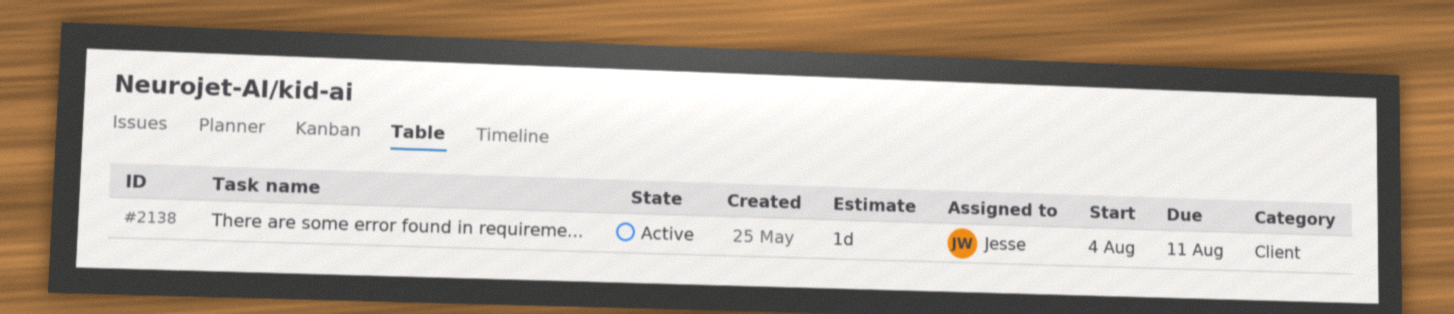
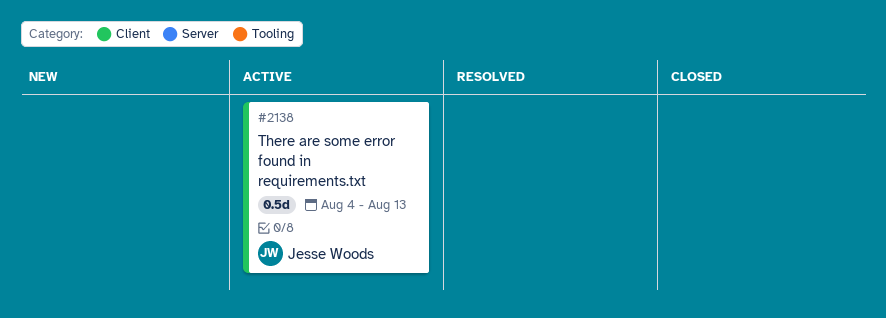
#2138, estimate: 1d -> 0.5d
#2138, due: Aug 11 -> Aug 13

